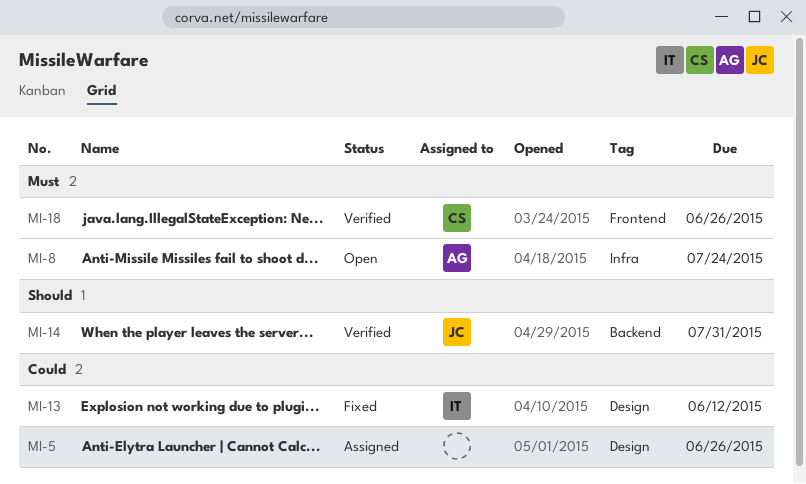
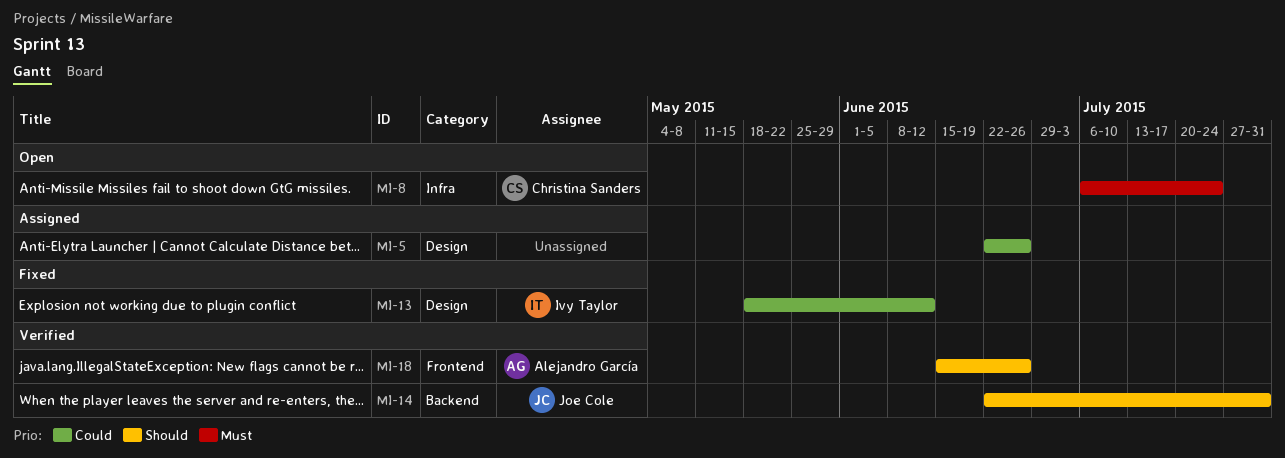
MI-8, owner: Alejandro García -> Christina Sanders
MI-18, owner: Christina Sanders -> Alejandro García
MI-18, priority: Must -> Should

